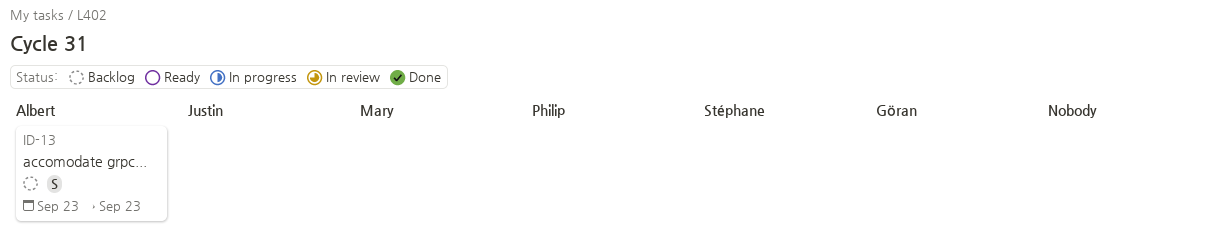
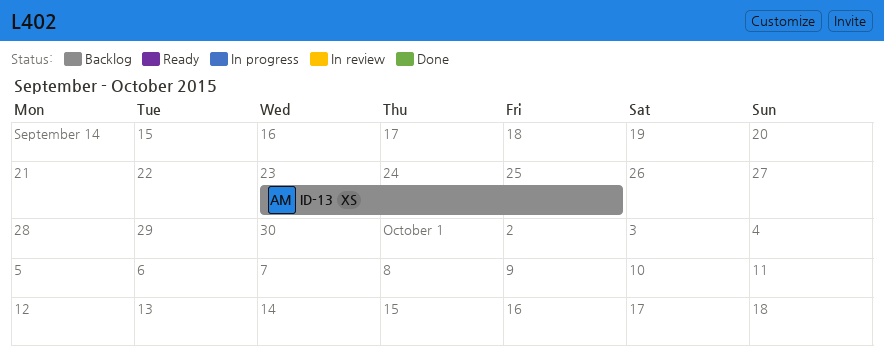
ID-13, estimate: S -> XS
ID-13, due: Sep 23 -> Sep 25

